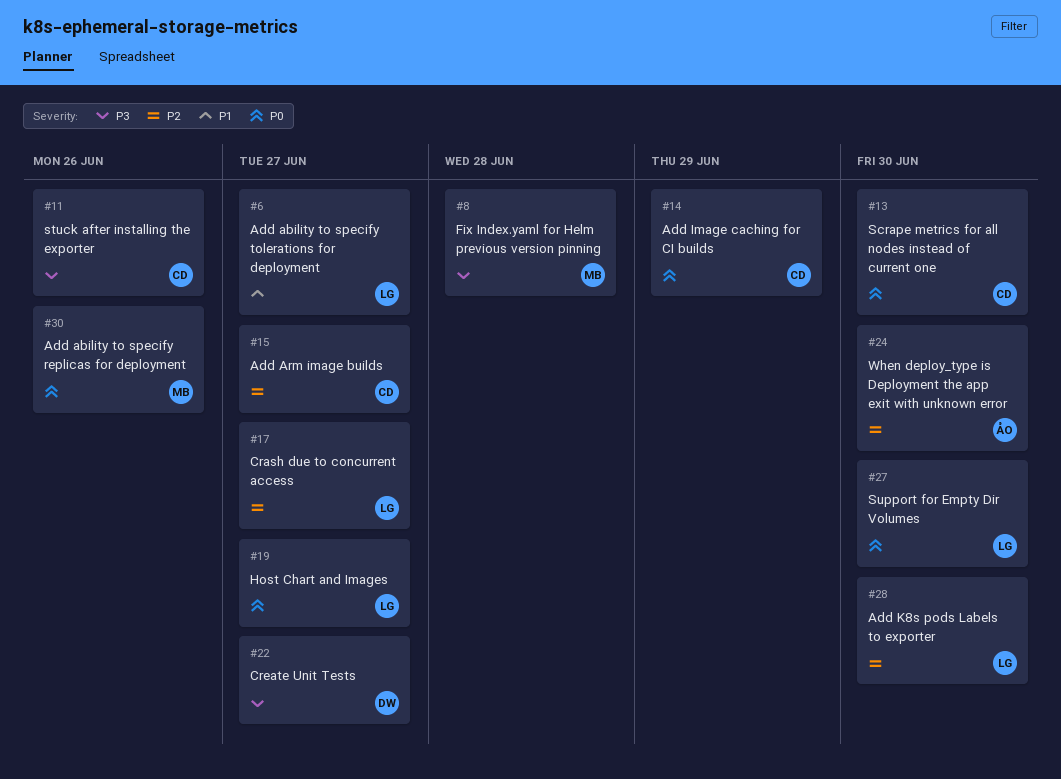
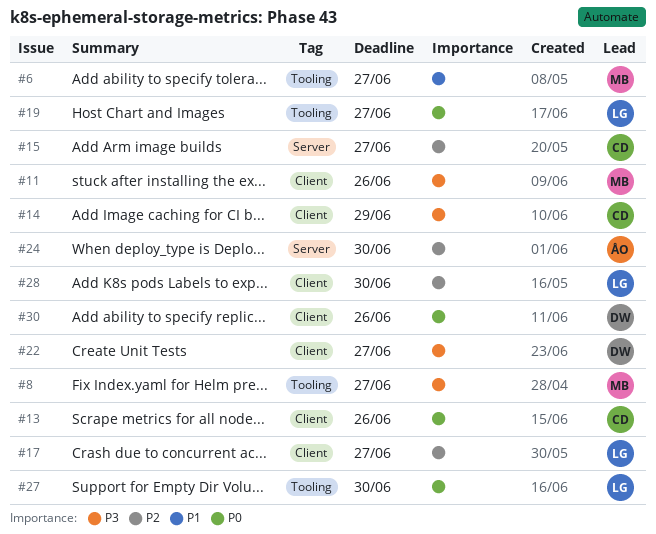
#6, owner: LG -> MB
#8, due: Jun 28 -> Jun 27
#11, owner: CD -> MB
#13, due: Jun 30 -> Jun 26
#14, priority: P0 -> P3
#30, owner: MB -> DW

